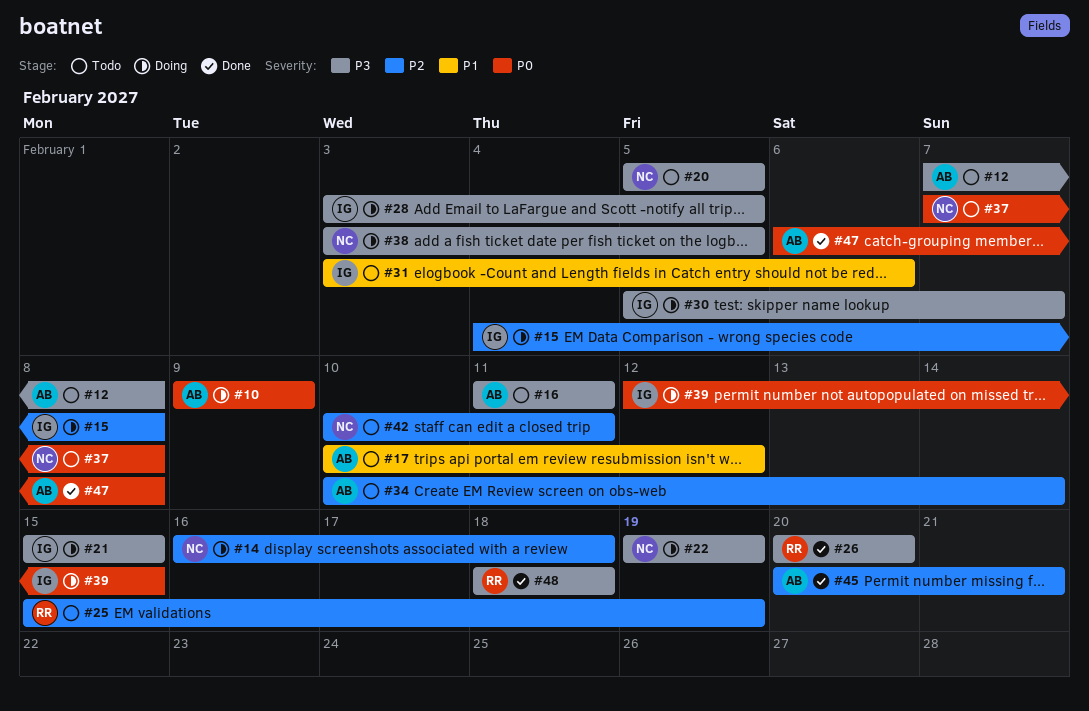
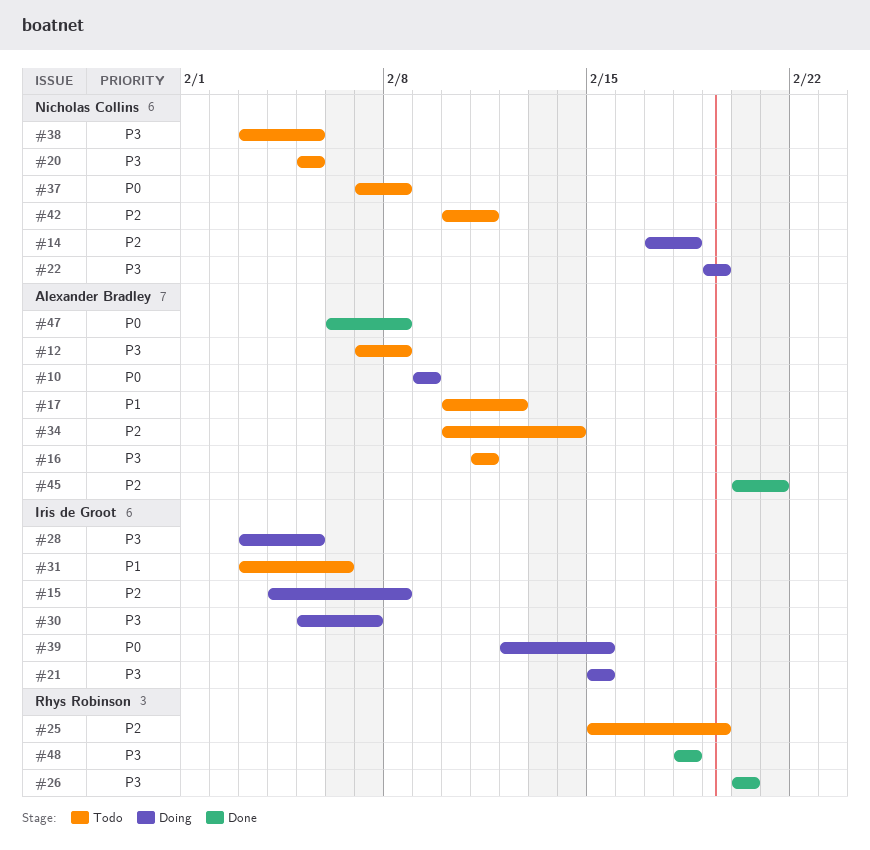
#14, start: Feb 16 -> Feb 17
#38, status: Doing -> Todo

